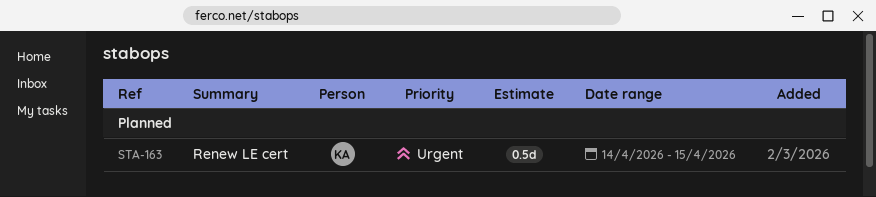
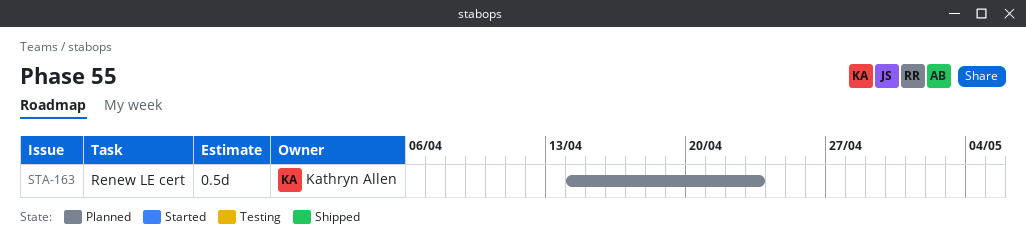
STA-163, due: Apr 15 -> Apr 23

